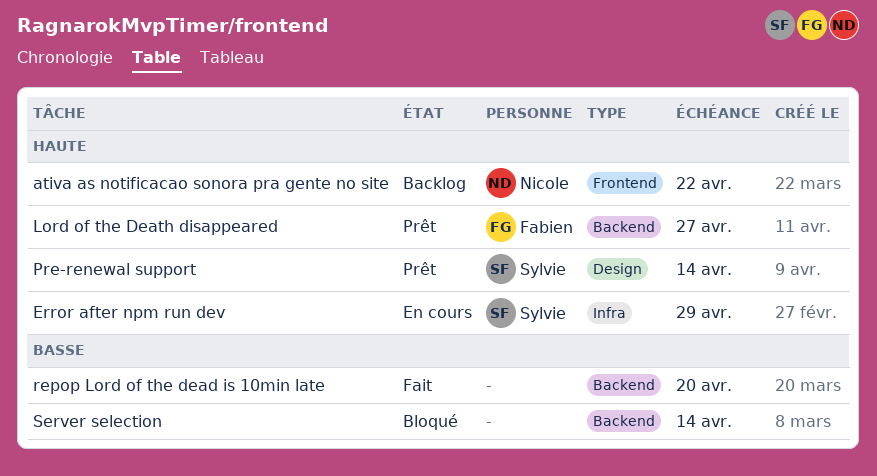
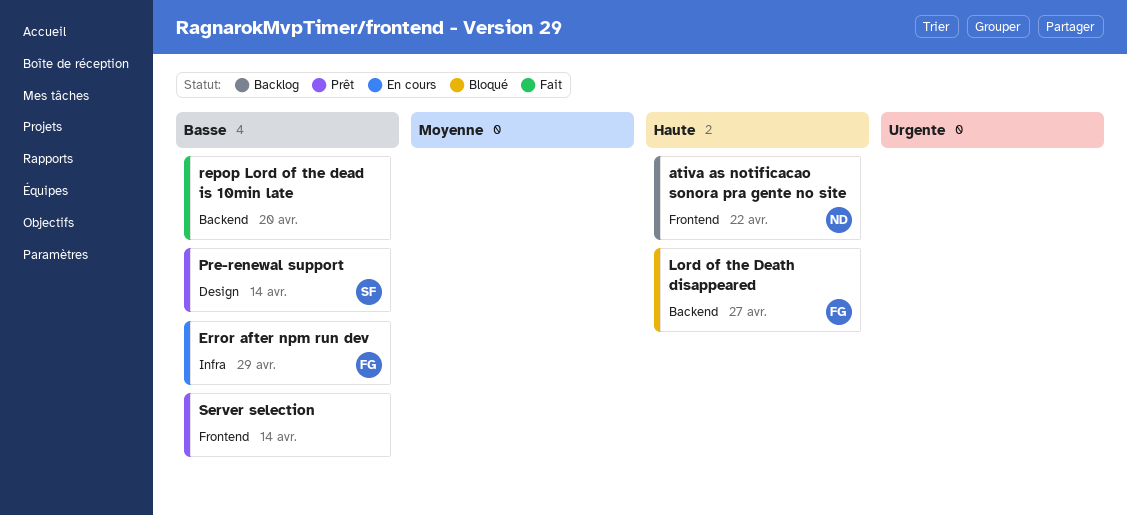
Error after npm run dev, owner: Sylvie -> Fabien
Error after npm run dev, priority: Haute -> Basse
Lord of the Death disappeared, status: Prêt -> Bloqué
Pre-renewal support, priority: Haute -> Basse
Server selection, status: Bloqué -> Prêt
Server selection, label: Backend -> Frontend

